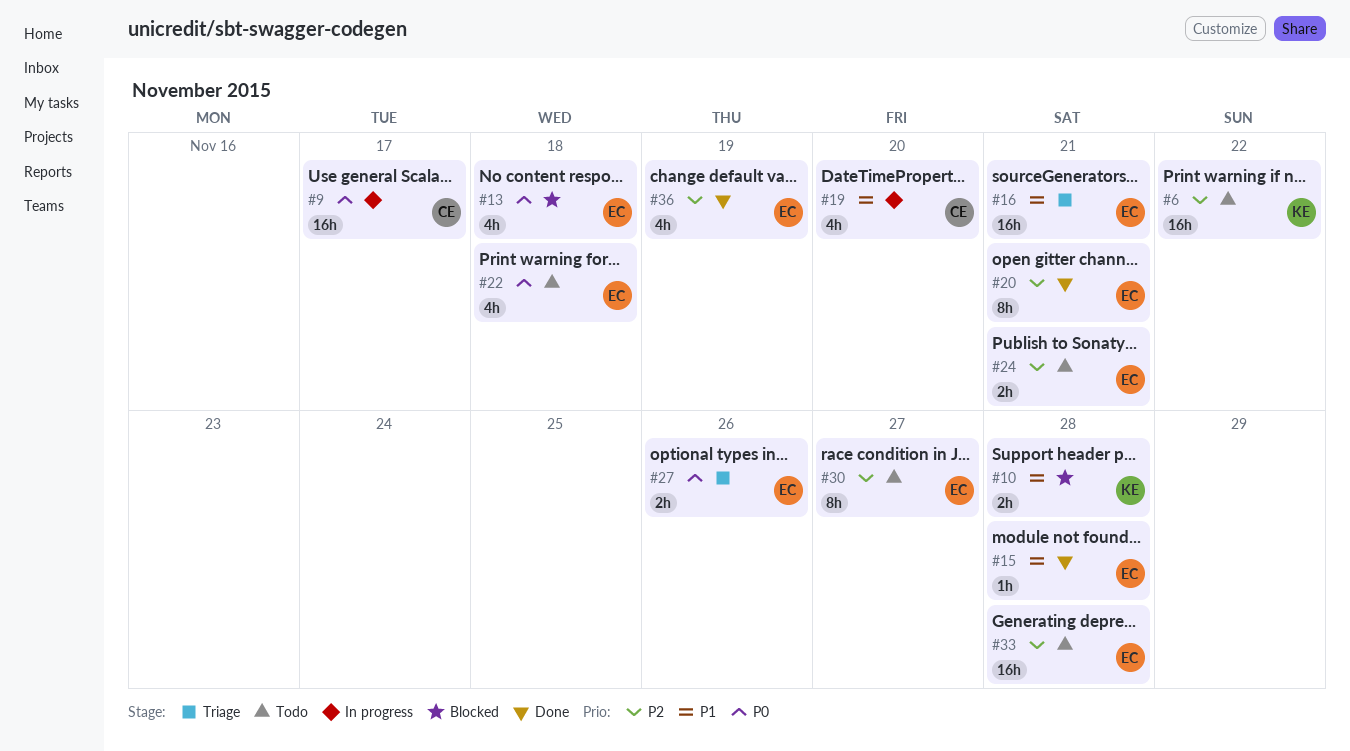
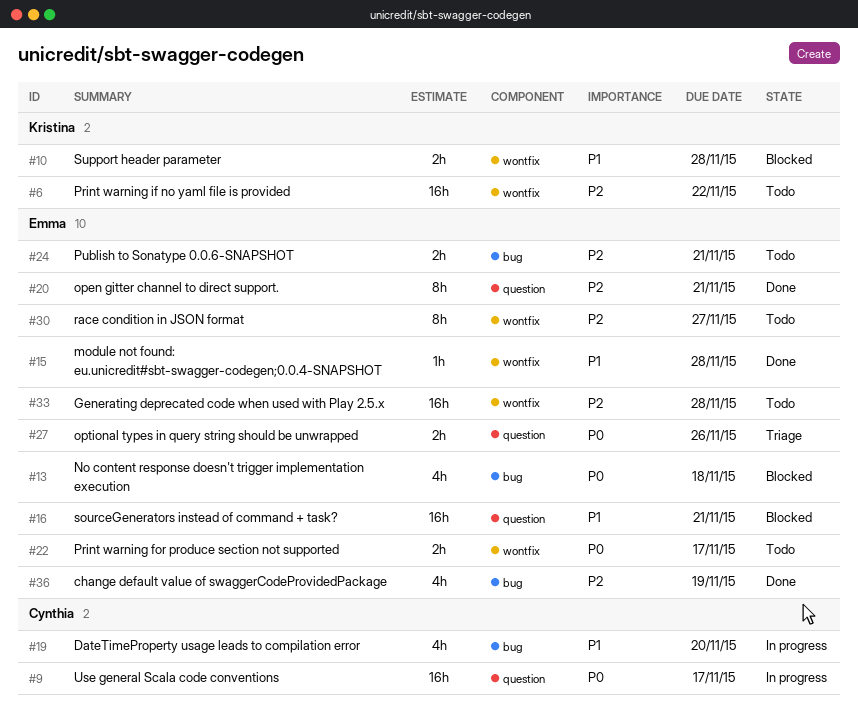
#16, status: Triage -> Blocked
#22, estimate: 4h -> 2h
#22, due: Nov 18 -> Nov 17

